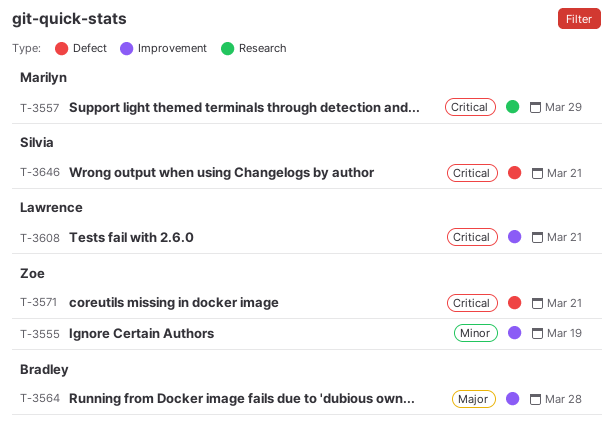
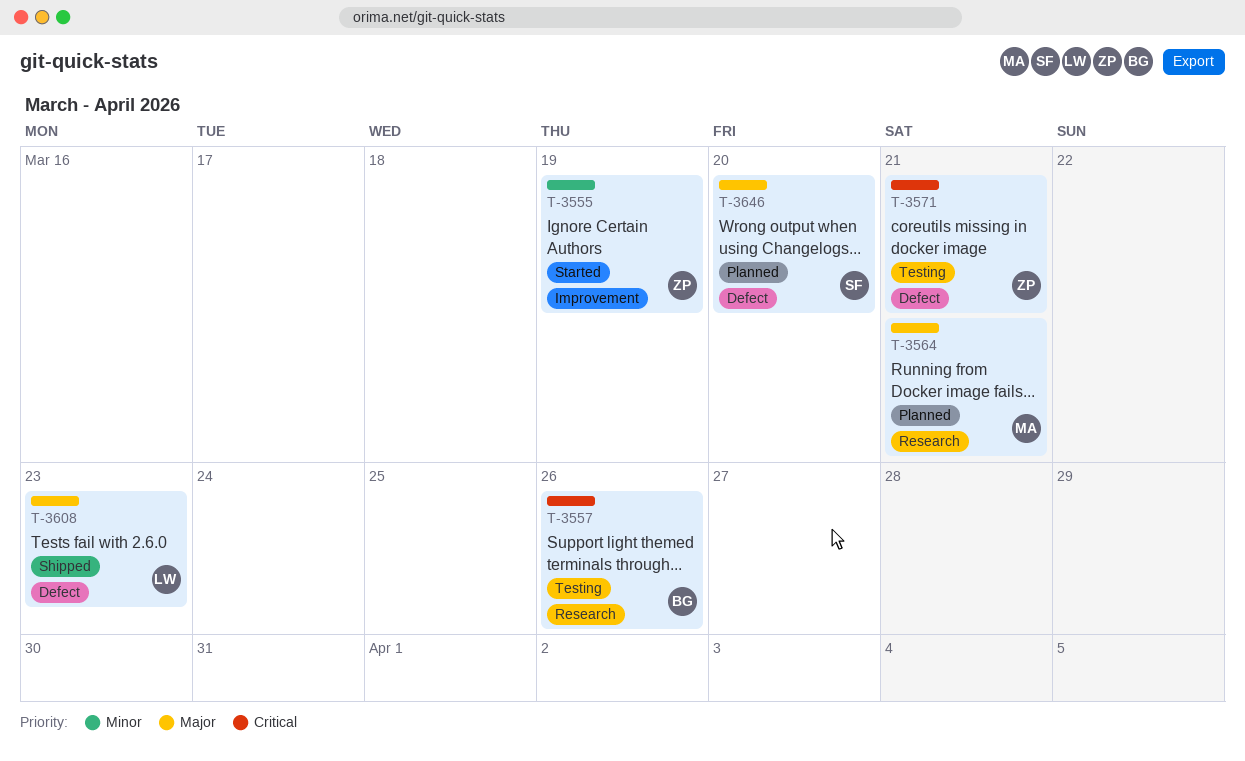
T-3557, owner: Marilyn -> Bradley
T-3557, due: Mar 29 -> Mar 26
T-3564, owner: Bradley -> Marilyn
T-3564, label: Improvement -> Research
T-3564, due: Mar 28 -> Mar 21
T-3608, priority: Critical -> Major
T-3608, label: Improvement -> Defect
T-3608, due: Mar 21 -> Mar 23
T-3646, priority: Critical -> Major
T-3646, due: Mar 21 -> Mar 20

